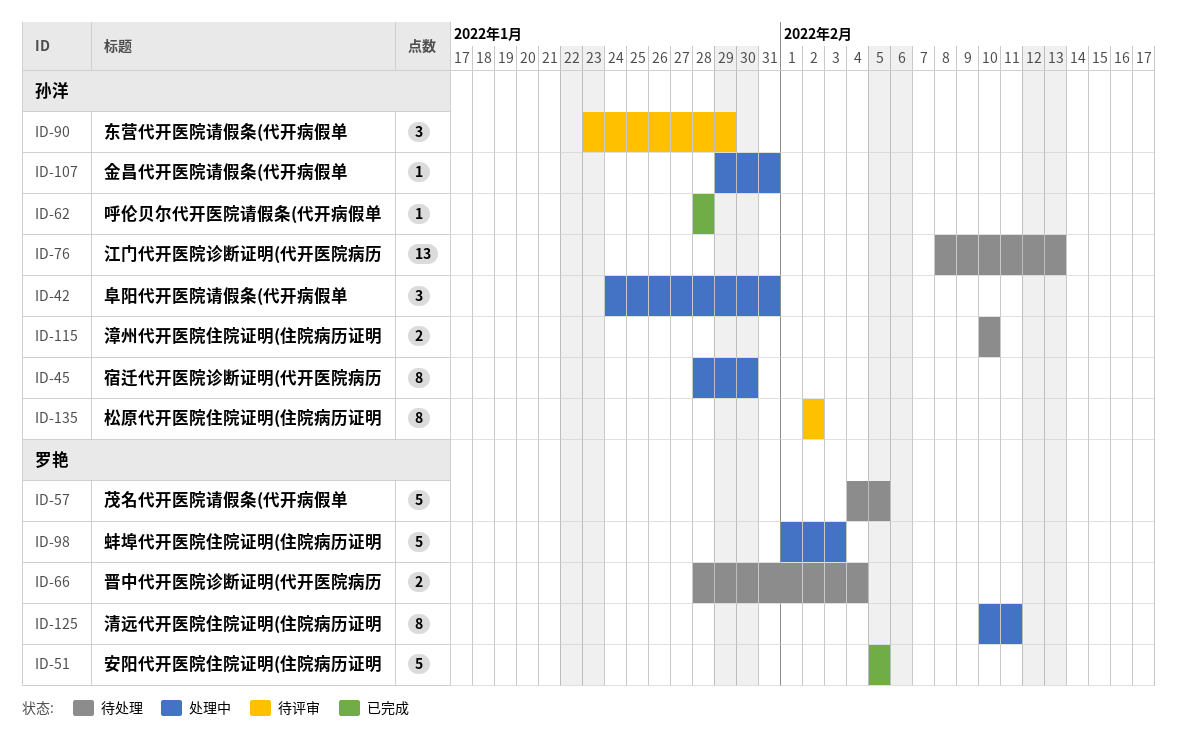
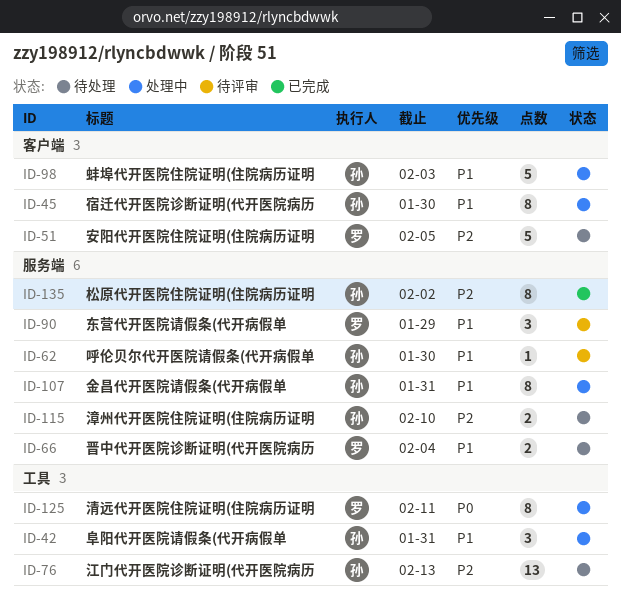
ID-51, status: 已完成 -> 待处理
ID-57: present -> none
ID-62, status: 已完成 -> 待评审
ID-62, due: Jan 28 -> Jan 30
ID-90, owner: 孙洋 -> 罗艳
ID-98, owner: 罗艳 -> 孙洋
ID-107, estimate: 1 -> 8
ID-135, status: 待评审 -> 已完成

